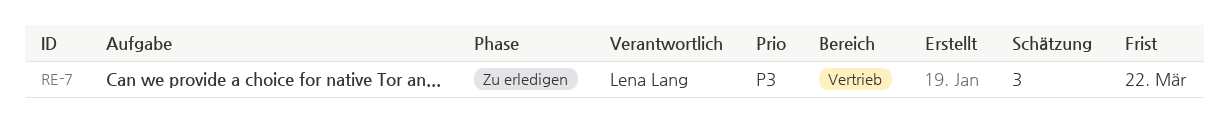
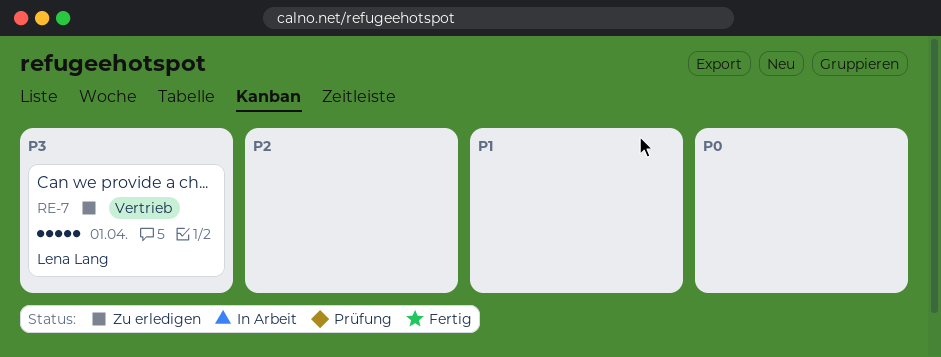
RE-7, estimate: 3 -> 5
RE-7, due: Mar 22 -> Apr 1

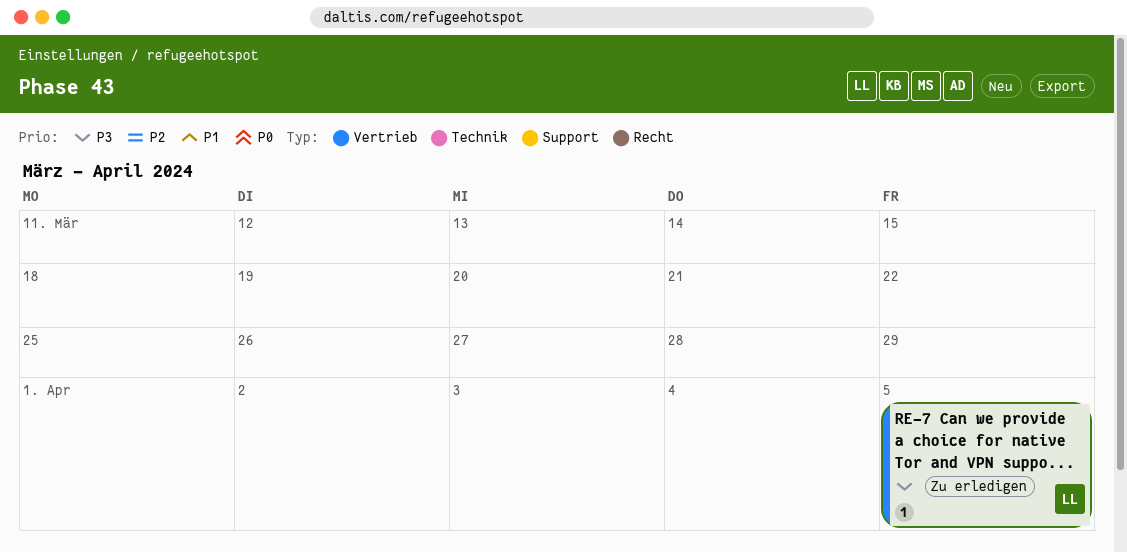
RE-7, estimate: 5 -> 1
RE-7, due: Apr 1 -> Apr 5

